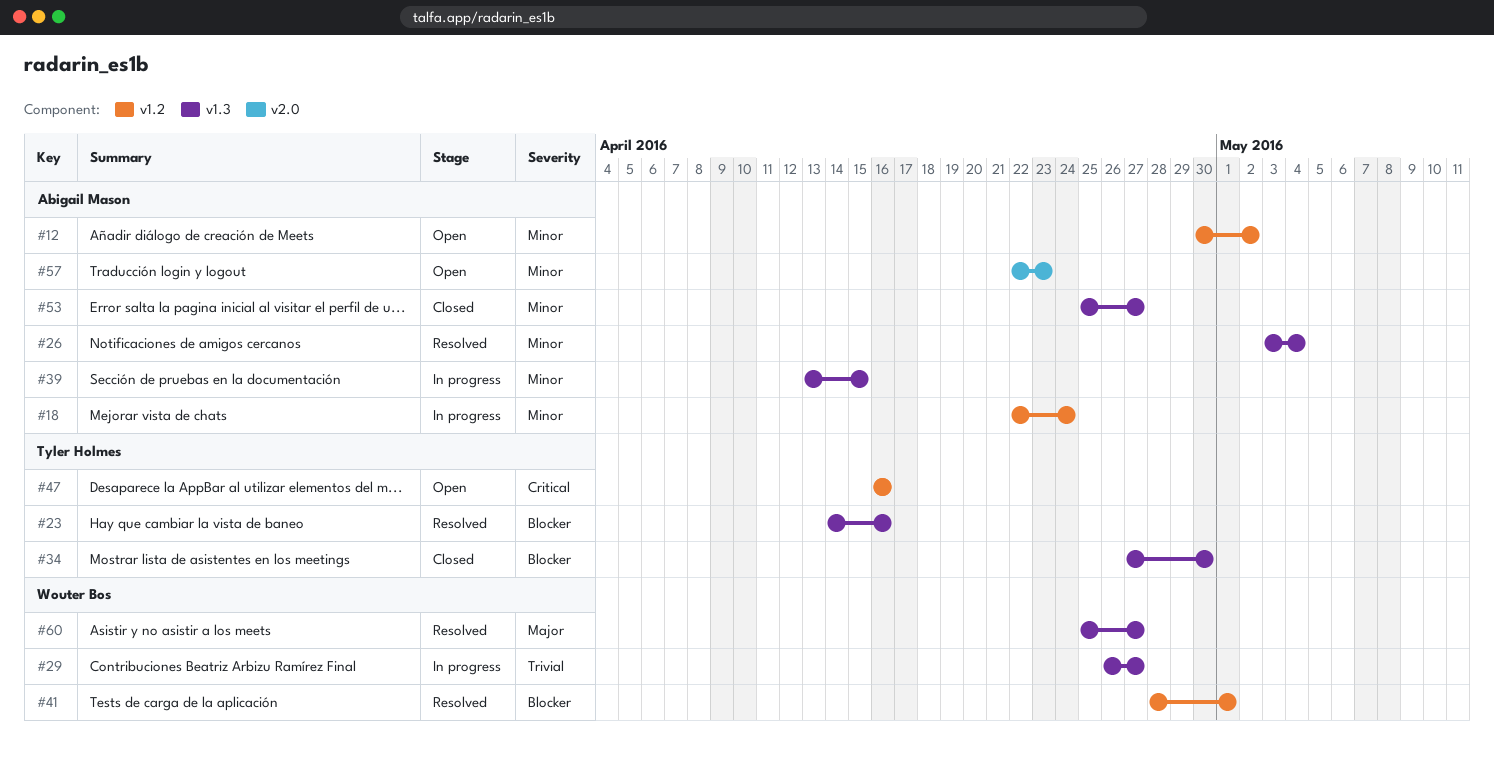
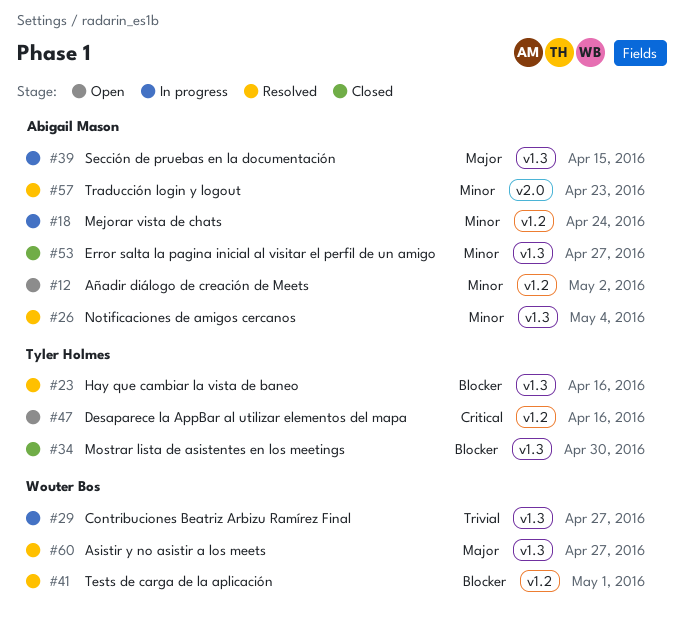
#39, priority: Minor -> Major
#57, status: Open -> Resolved

